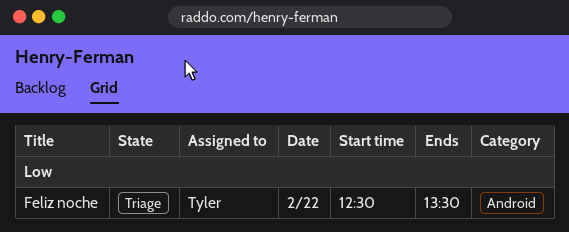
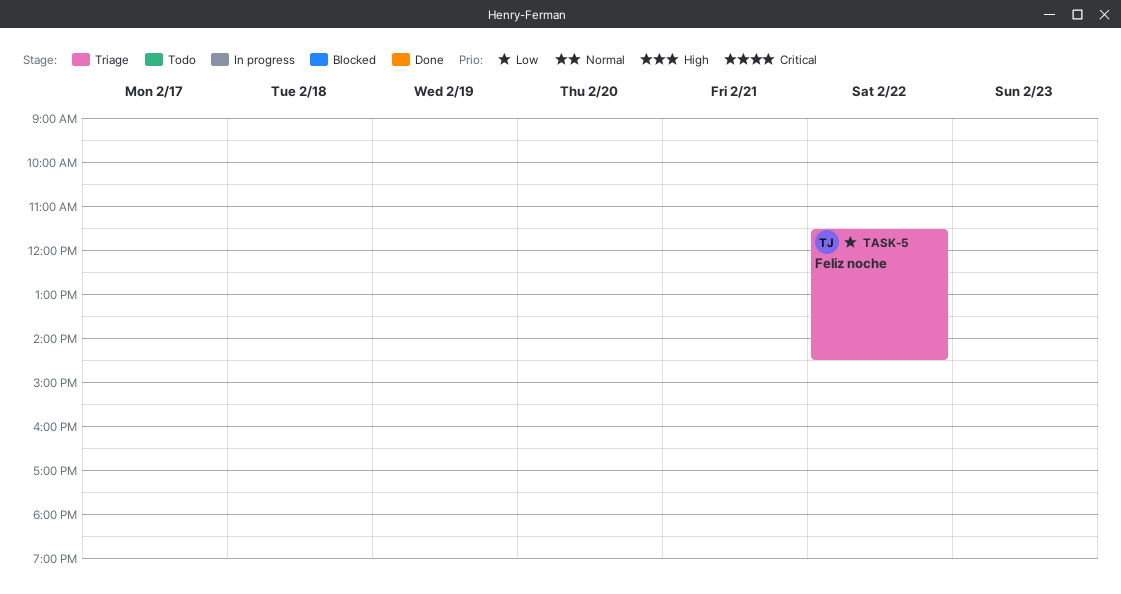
Feliz noche, begins: 12:30 -> 11:30
Feliz noche, ends: 13:30 -> 14:30

